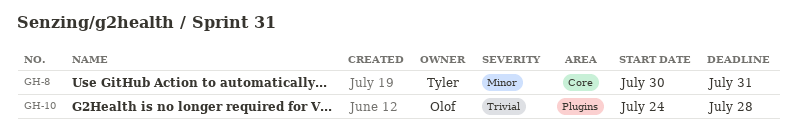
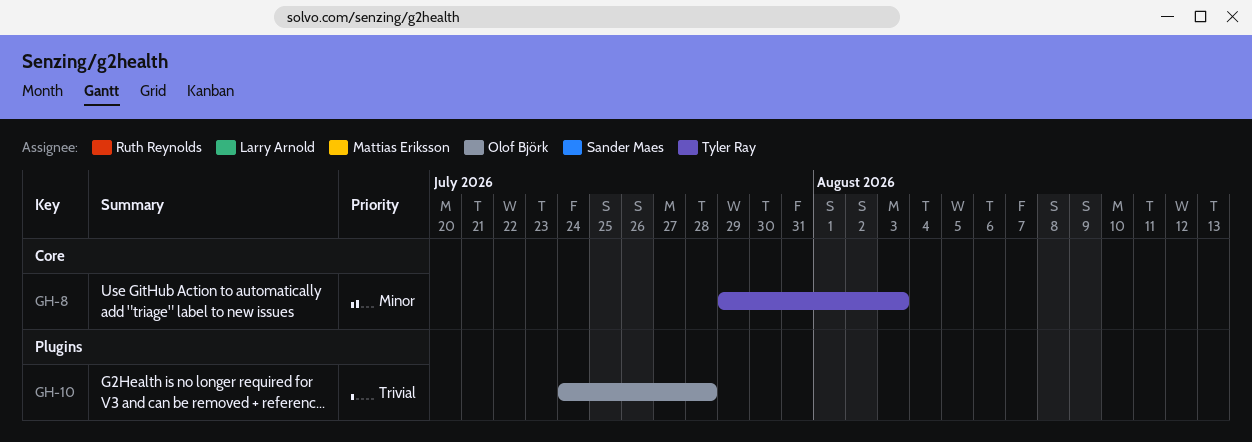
GH-8, start: Jul 30 -> Jul 29
GH-8, due: Jul 31 -> Aug 3

